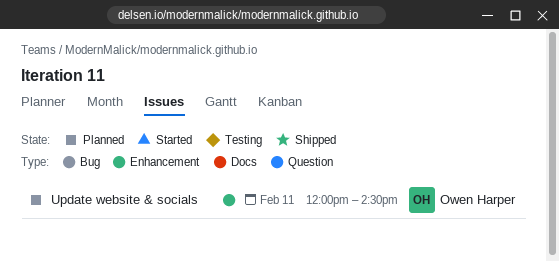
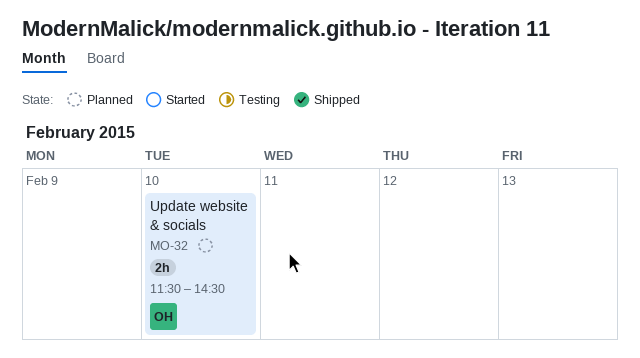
Update website & socials, day: Feb 11 -> Feb 10
Update website & socials, begins: 12:00 -> 11:30

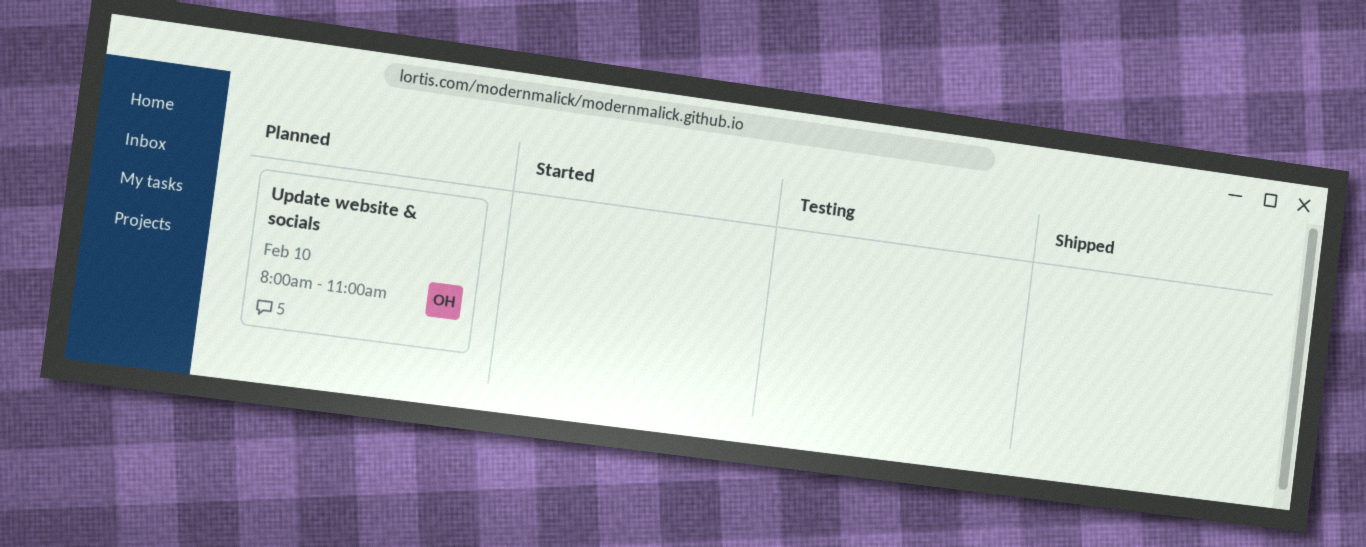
Update website & socials, begins: 11:30 -> 08:00
Update website & socials, ends: 14:30 -> 11:00

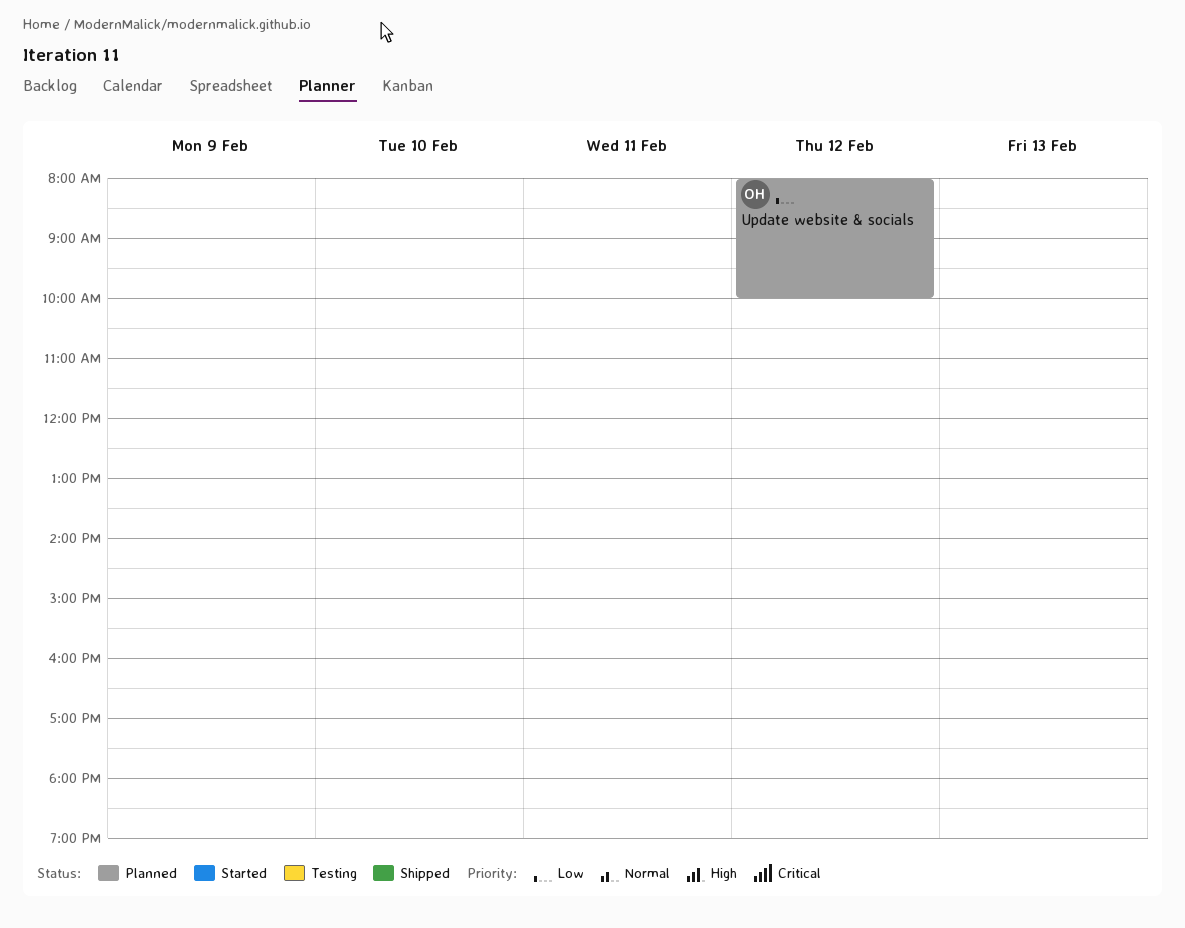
Update website & socials, day: Feb 10 -> Feb 12
Update website & socials, ends: 11:00 -> 10:00

